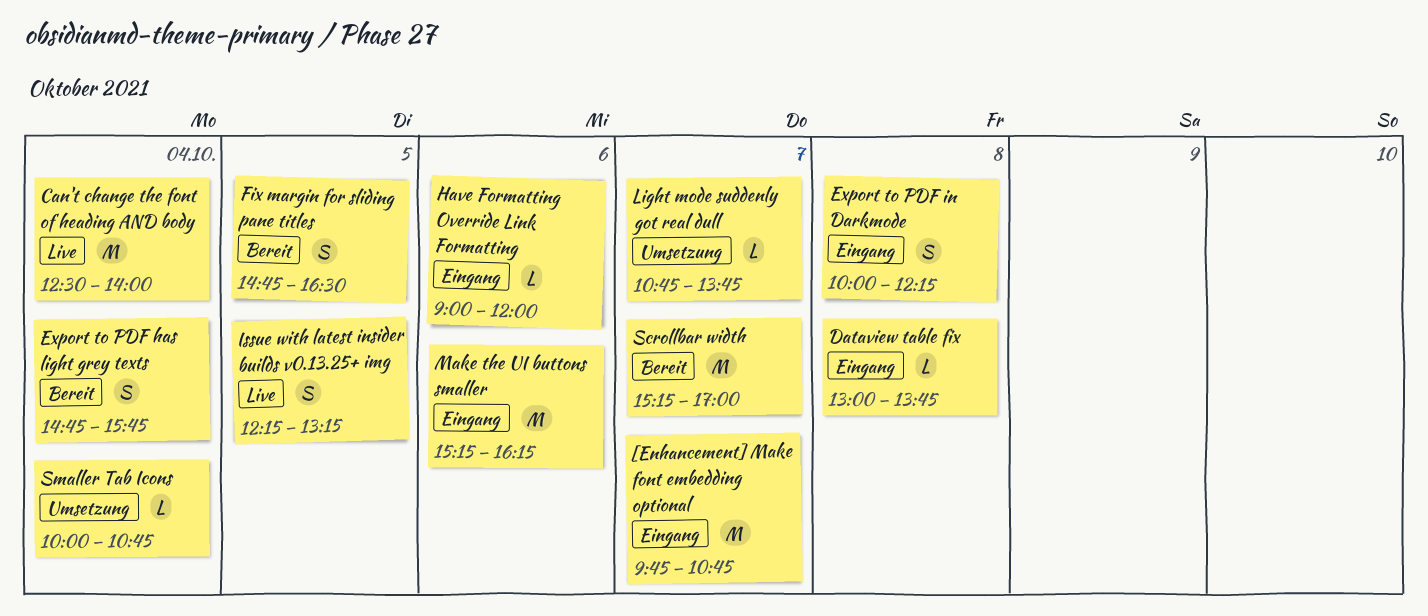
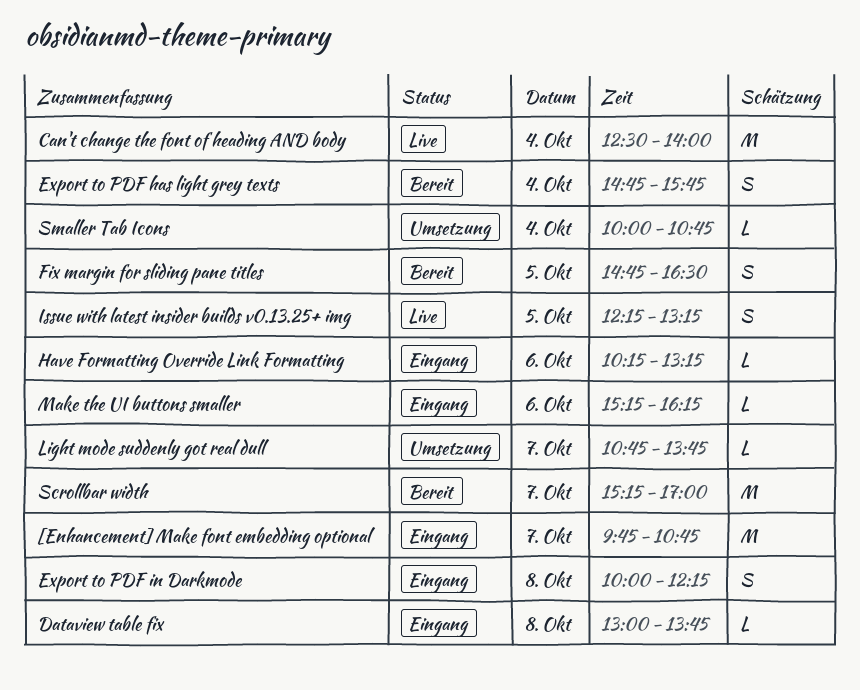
Have Formatting Override Link Formatting, begins: 09:00 -> 10:15
Have Formatting Override Link Formatting, ends: 12:00 -> 13:15
Make the UI buttons smaller, estimate: M -> L

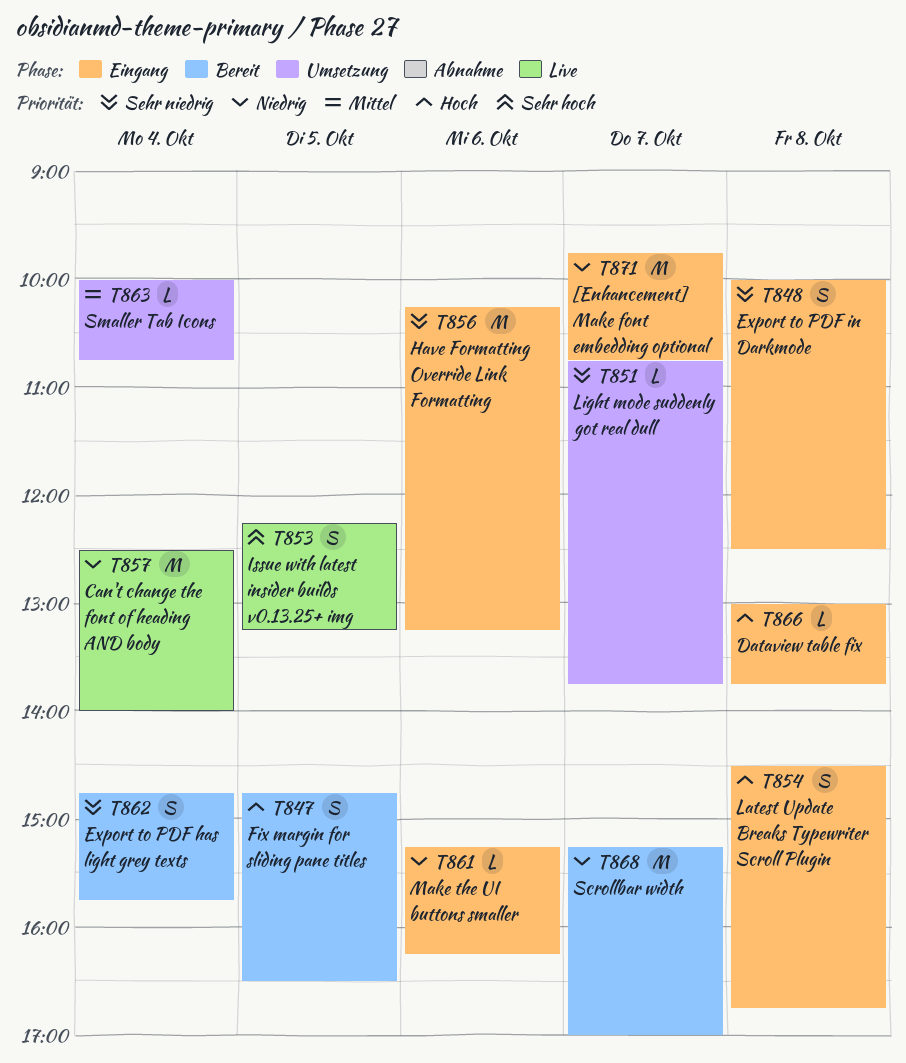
Export to PDF in Darkmode, ends: 12:15 -> 12:30
Have Formatting Override Link Formatting, estimate: L -> M
Latest Update Breaks Typewriter Scroll Plugin: none -> present

